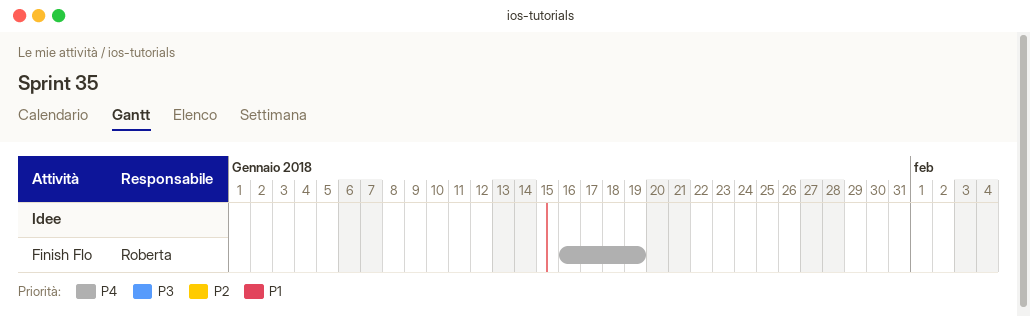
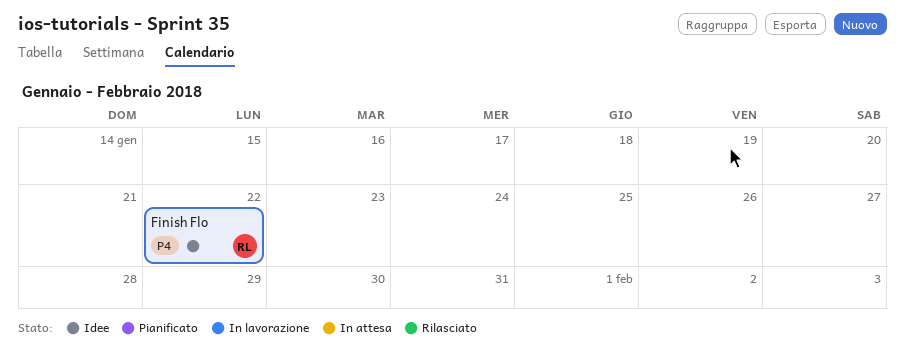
Finish Flo, due: Jan 19 -> Jan 22

